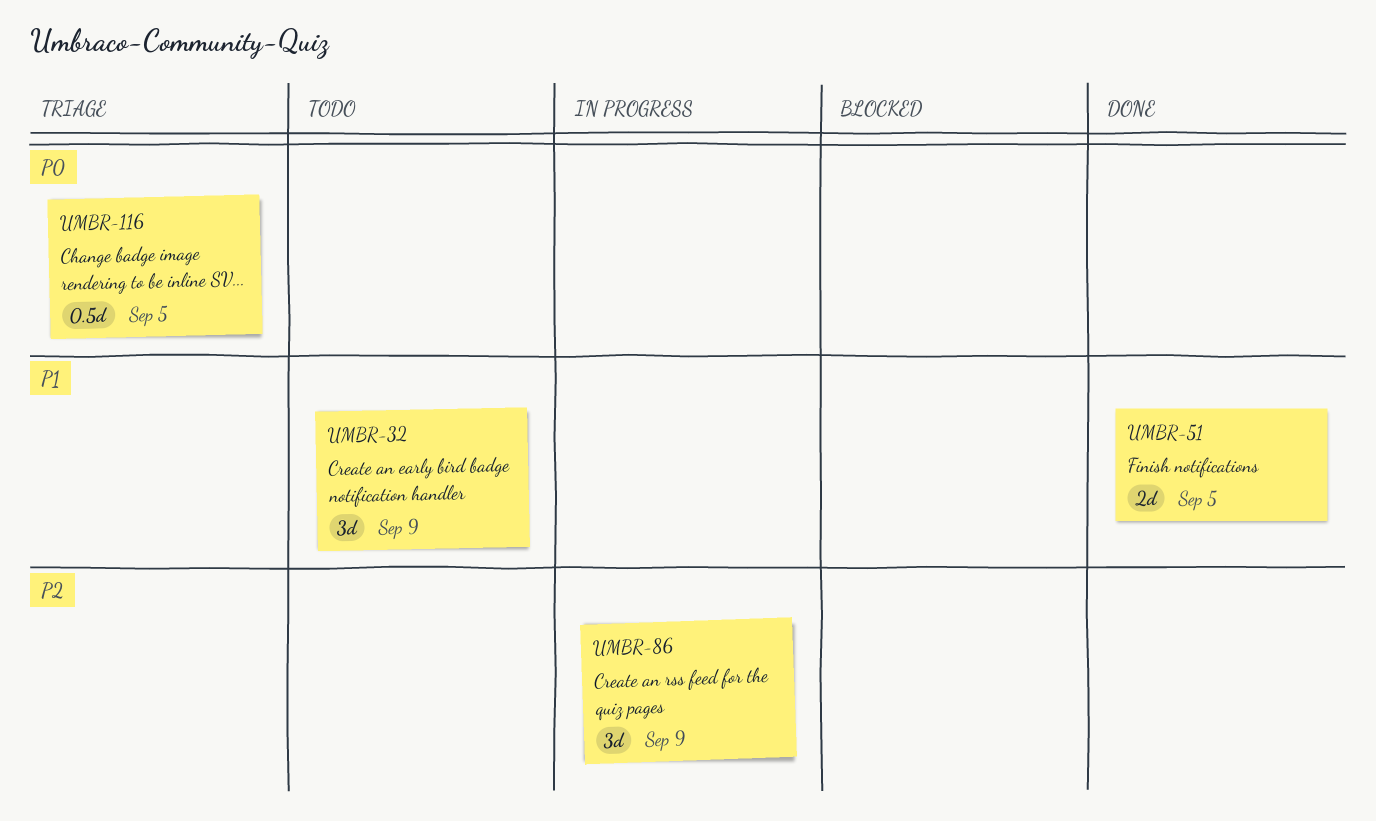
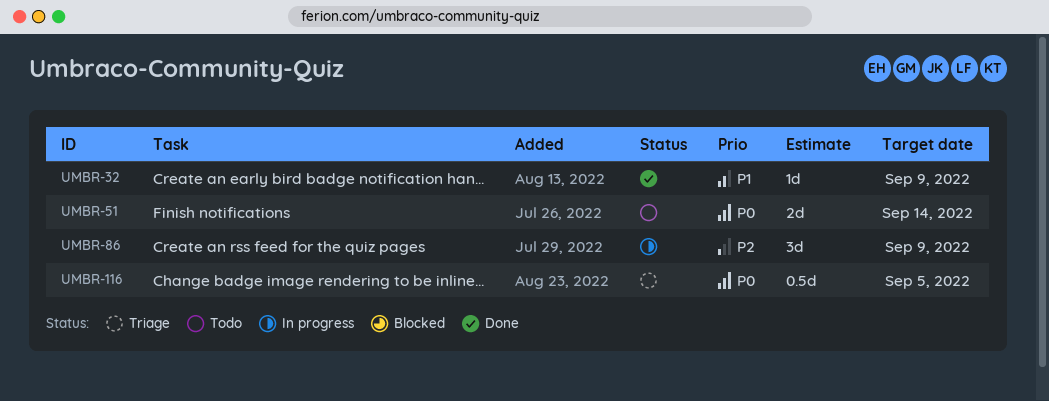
UMBR-32, status: Todo -> Done
UMBR-32, estimate: 3d -> 1d
UMBR-51, status: Done -> Todo
UMBR-51, priority: P1 -> P0
UMBR-51, due: Sep 5 -> Sep 14

